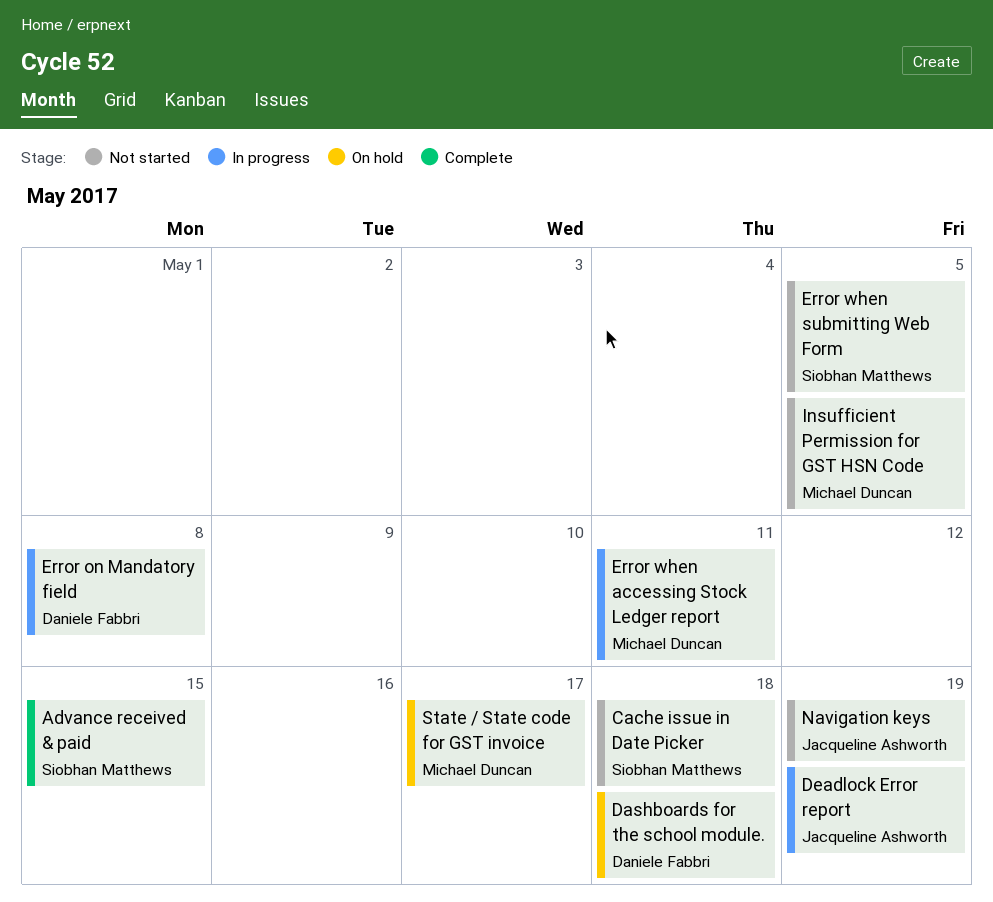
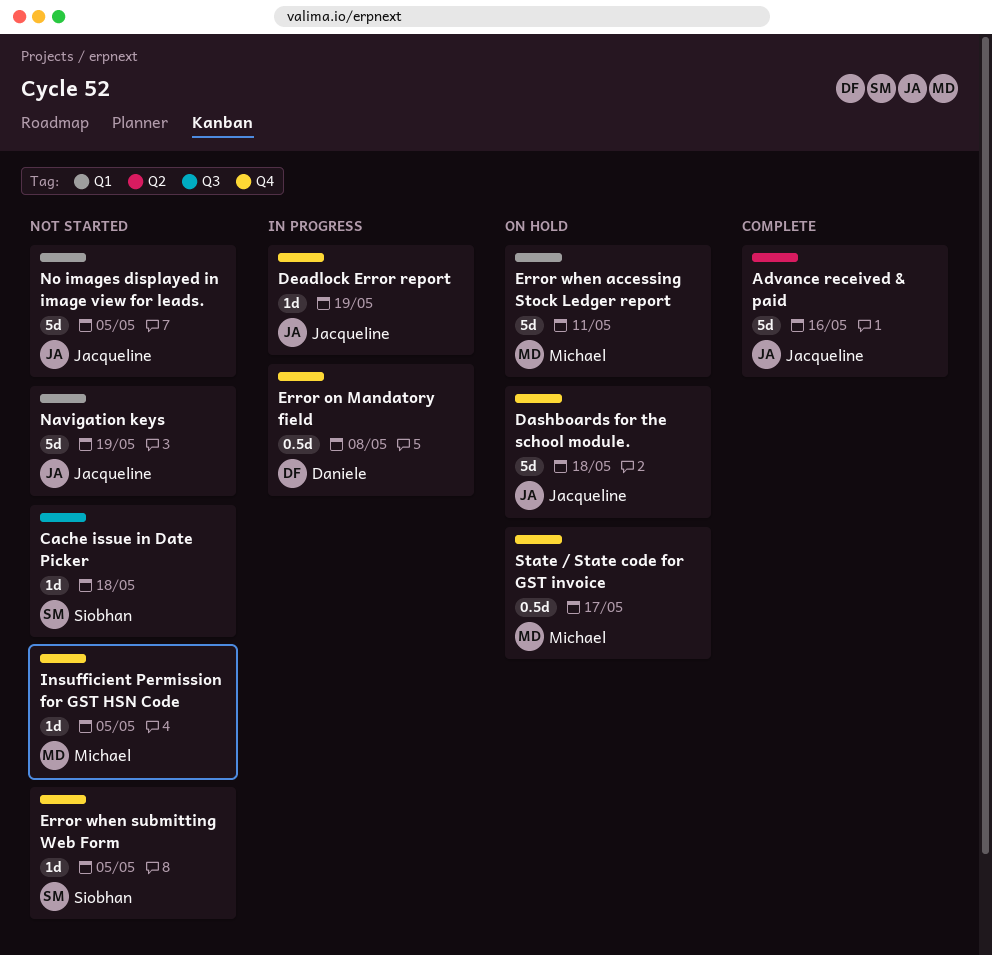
Advance received & paid, owner: Siobhan Matthews -> Jacqueline Ashworth
Advance received & paid, due: May 15 -> May 16
Dashboards for the school module., owner: Daniele Fabbri -> Jacqueline Ashworth
Error when accessing Stock Ledger report, status: In progress -> On hold
No images displayed in image view for leads.: none -> present

